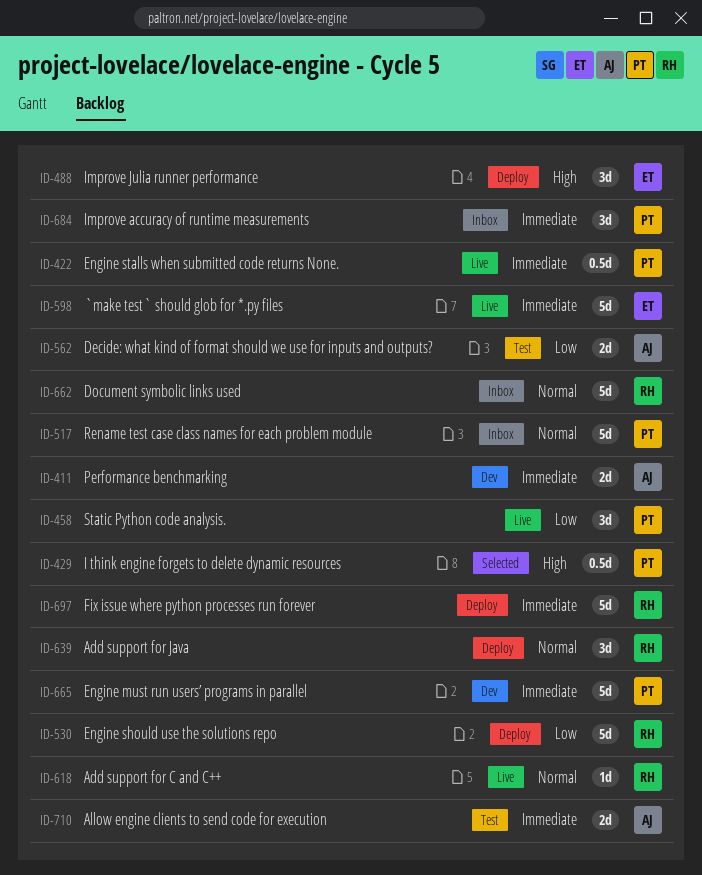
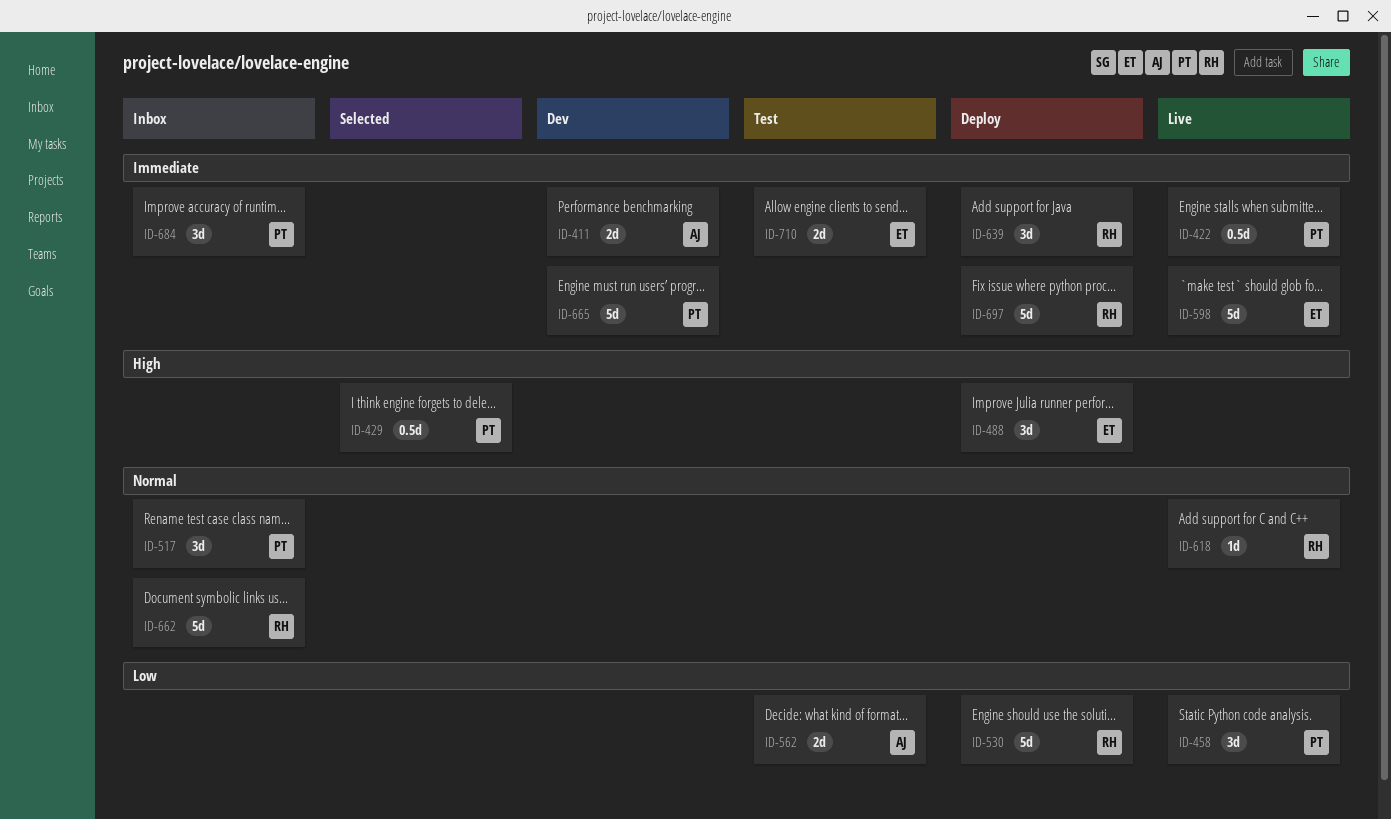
ID-517, estimate: 5d -> 3d
ID-639, priority: Normal -> Immediate
ID-710, owner: AJ -> ET

